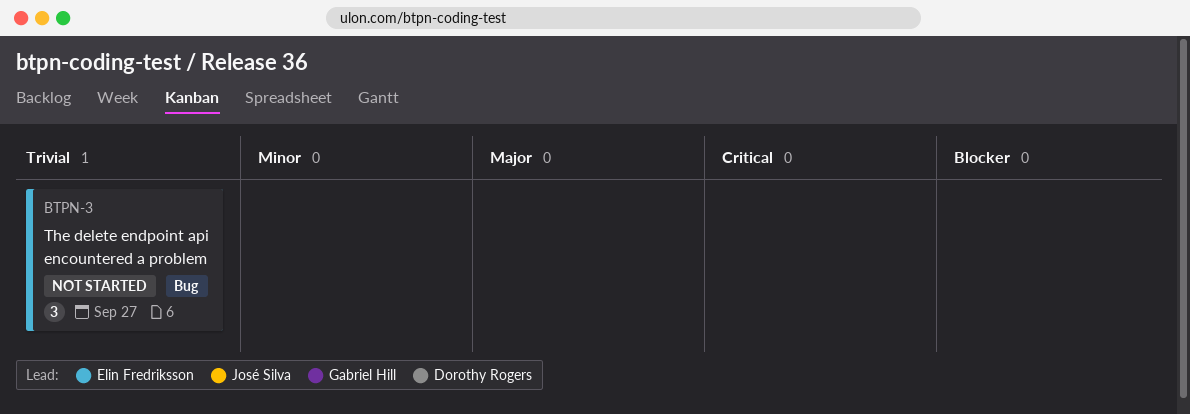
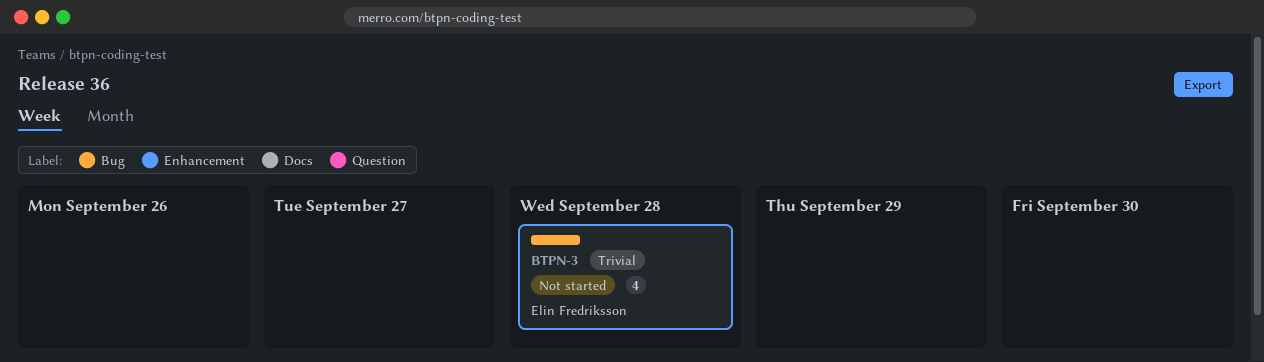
BTPN-3, estimate: 3 -> 4
BTPN-3, due: Sep 27 -> Sep 28

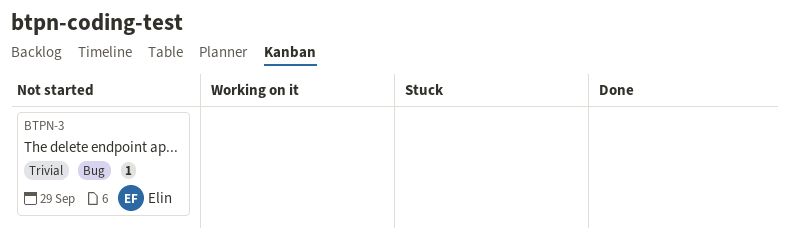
BTPN-3, estimate: 4 -> 1
BTPN-3, due: Sep 28 -> Sep 29

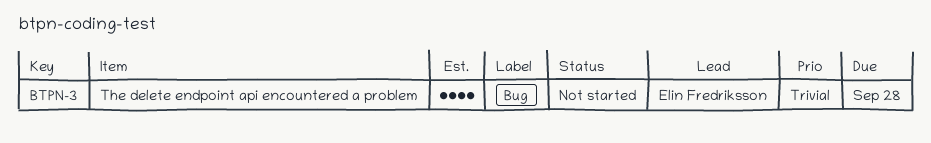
BTPN-3, estimate: 1 -> 4
BTPN-3, due: Sep 29 -> Sep 28

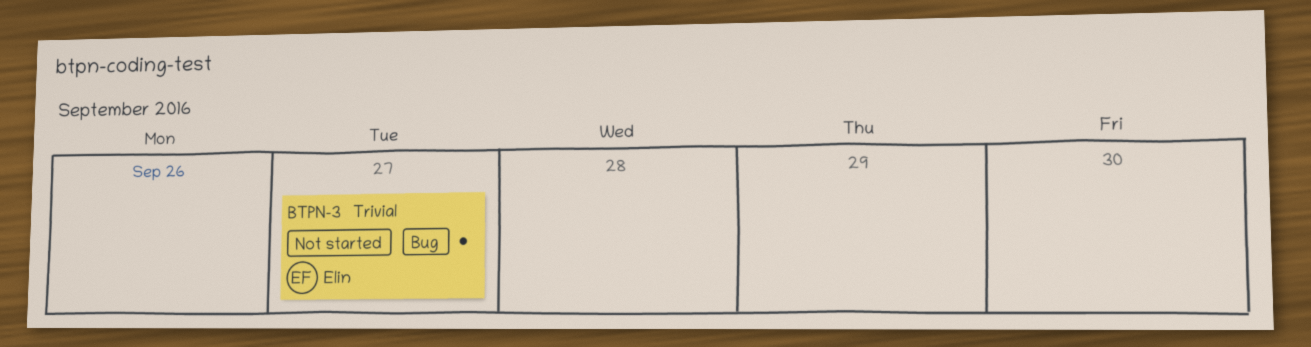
BTPN-3, estimate: 4 -> 1
BTPN-3, due: Sep 28 -> Sep 27

